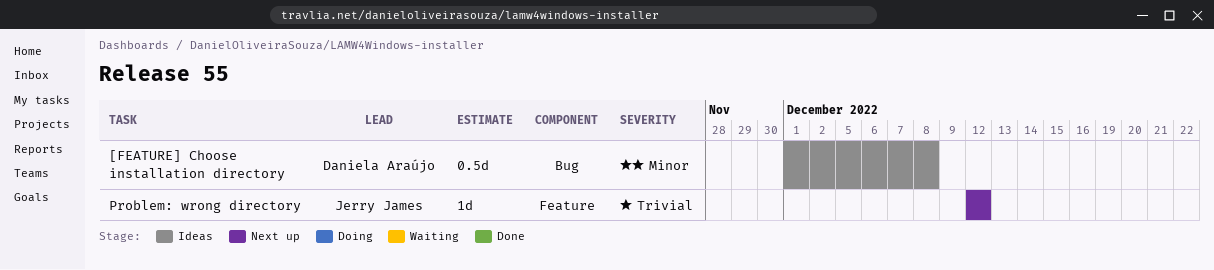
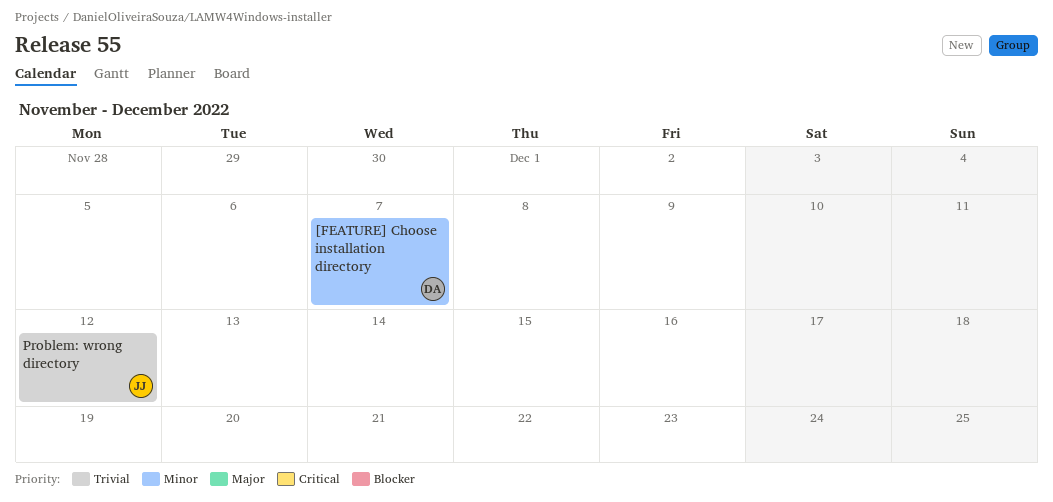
[FEATURE] Choose installation directory, due: Dec 8 -> Dec 7

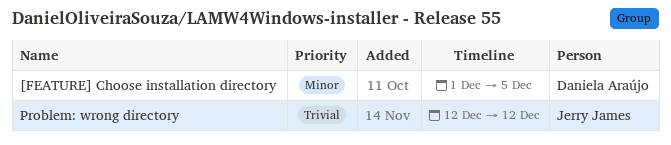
[FEATURE] Choose installation directory, due: Dec 7 -> Dec 5

